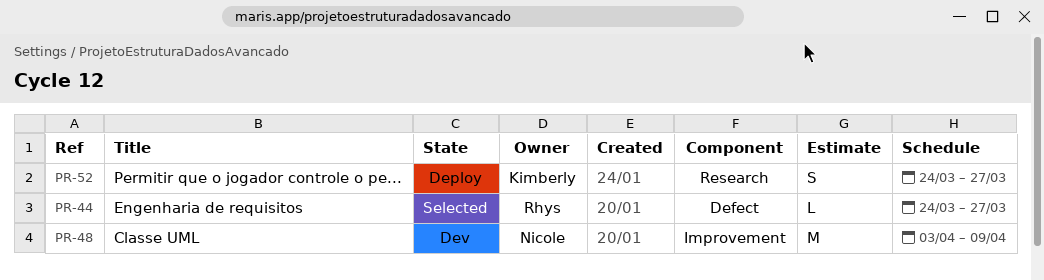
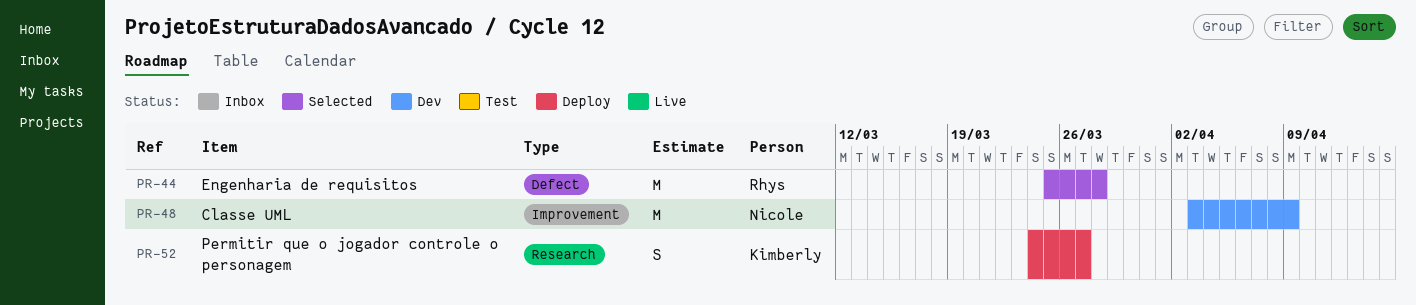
PR-44, estimate: L -> M
PR-44, start: Mar 24 -> Mar 25
PR-44, due: Mar 27 -> Mar 28

